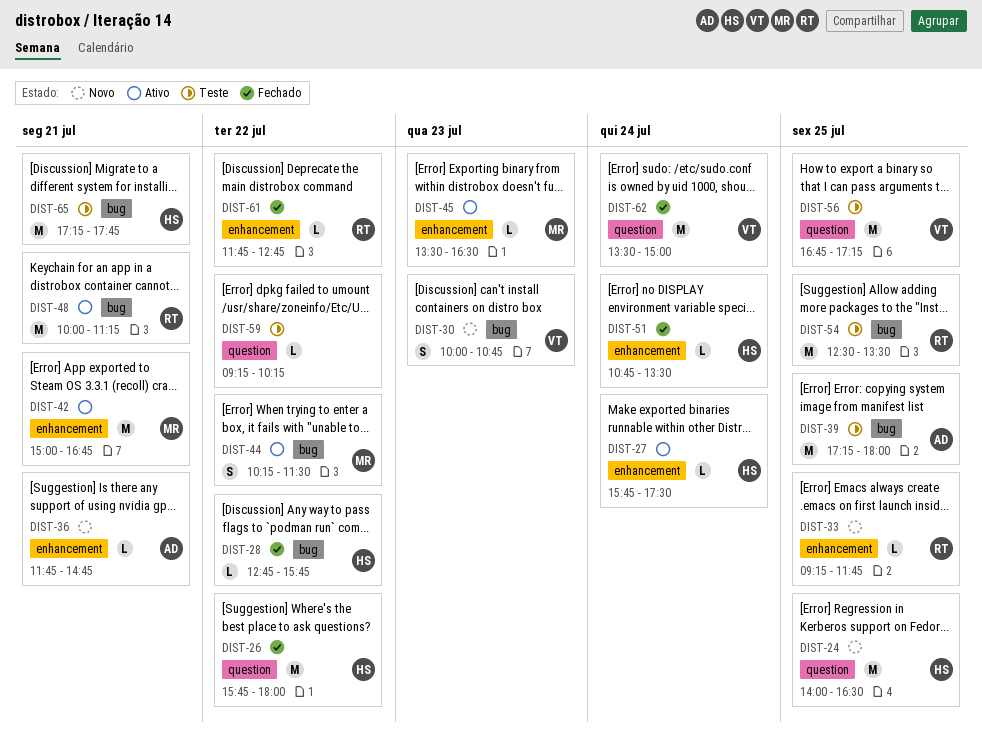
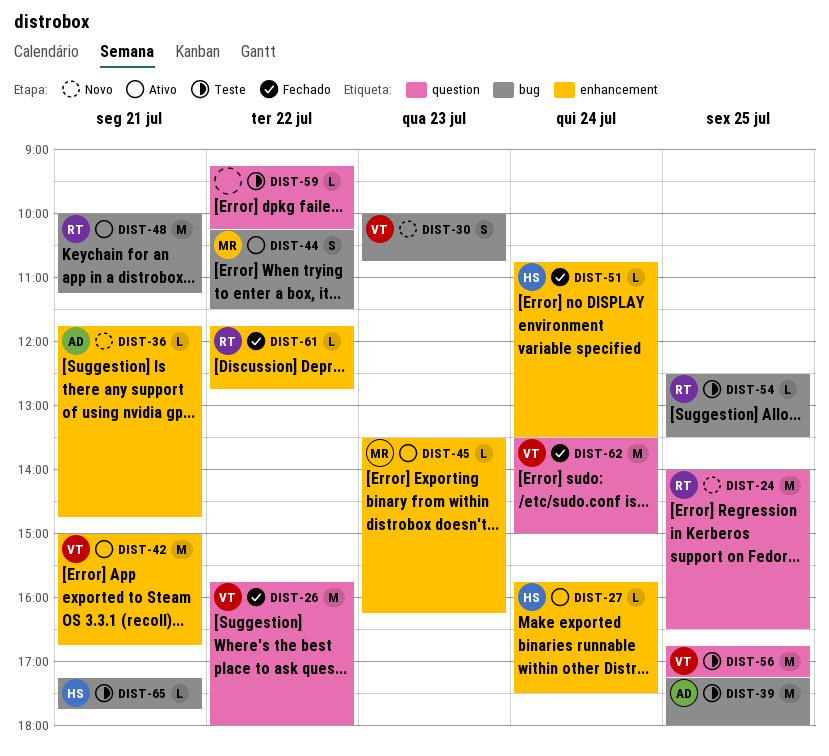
DIST-24, owner: HS -> RT
DIST-26, owner: HS -> VT
DIST-28: present -> none
DIST-33: present -> none
DIST-42, owner: MR -> VT
DIST-45, ends: 16:30 -> 16:15
DIST-54, estimate: M -> L
DIST-65, estimate: M -> L

